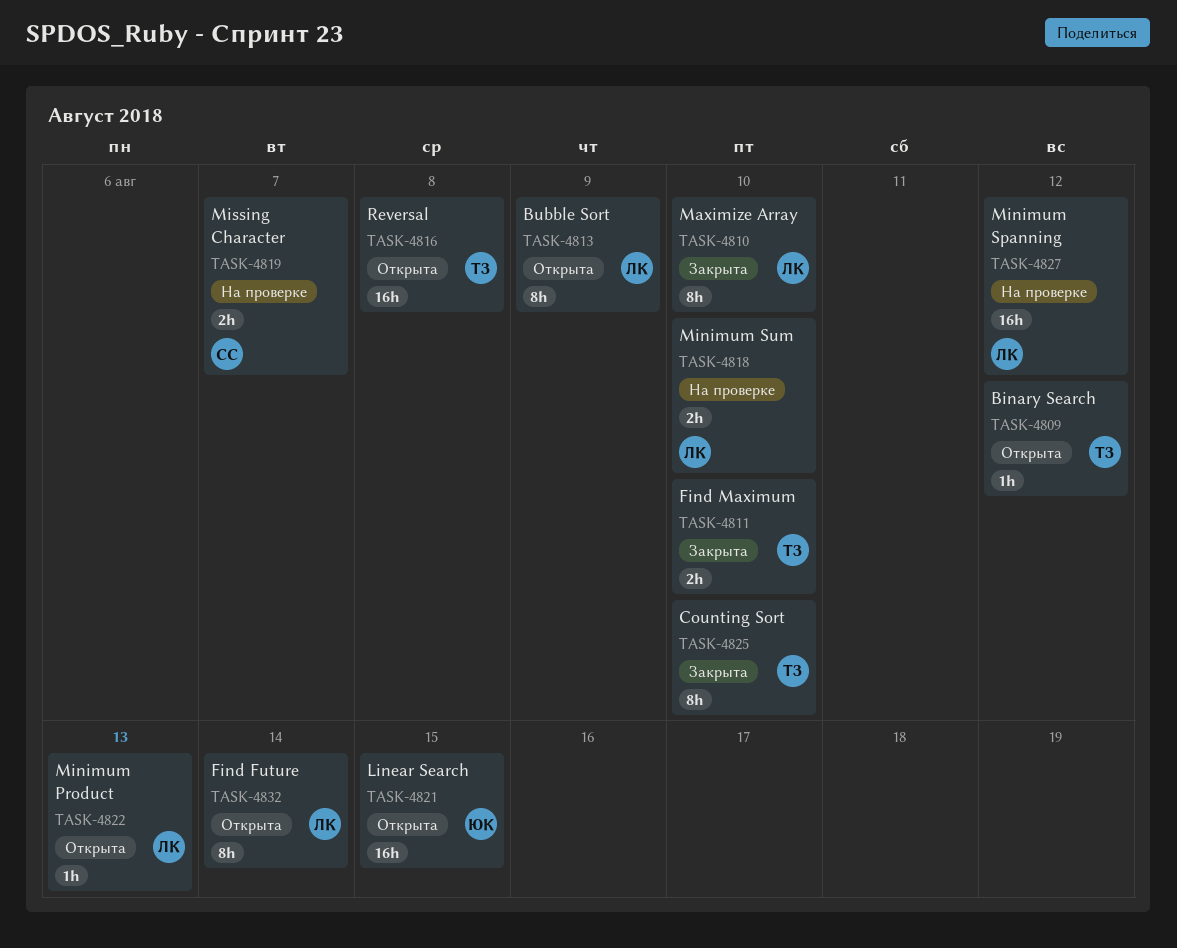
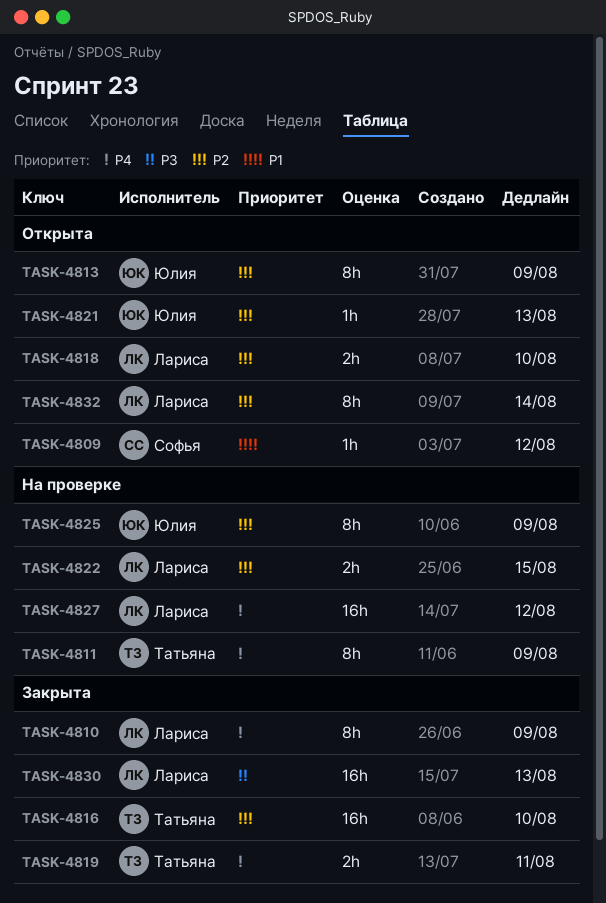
TASK-4809, owner: Татьяна -> Софья
TASK-4810, due: Aug 10 -> Aug 9
TASK-4811, status: Закрыта -> На проверке
TASK-4811, estimate: 2h -> 8h
TASK-4811, due: Aug 10 -> Aug 9
TASK-4813, owner: Лариса -> Юлия
TASK-4816, status: Открыта -> Закрыта
TASK-4816, due: Aug 8 -> Aug 10
TASK-4818, status: На проверке -> Открыта
TASK-4819, status: На проверке -> Закрыта
TASK-4819, owner: Софья -> Татьяна
TASK-4819, due: Aug 7 -> Aug 11
TASK-4821, estimate: 16h -> 1h
TASK-4821, due: Aug 15 -> Aug 13
TASK-4822, status: Открыта -> На проверке
TASK-4822, estimate: 1h -> 2h
TASK-4822, due: Aug 13 -> Aug 15
TASK-4825, status: Закрыта -> На проверке
TASK-4825, owner: Татьяна -> Юлия
TASK-4825, due: Aug 10 -> Aug 9
TASK-4830: none -> present

